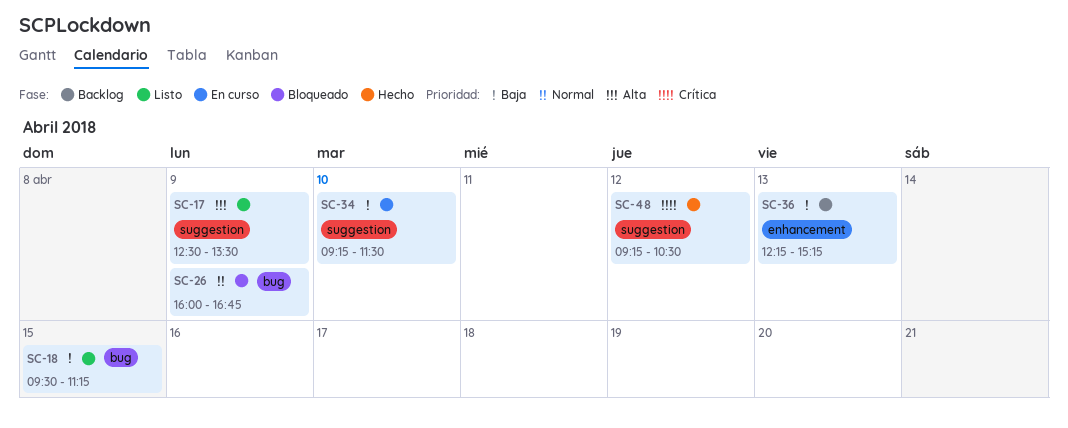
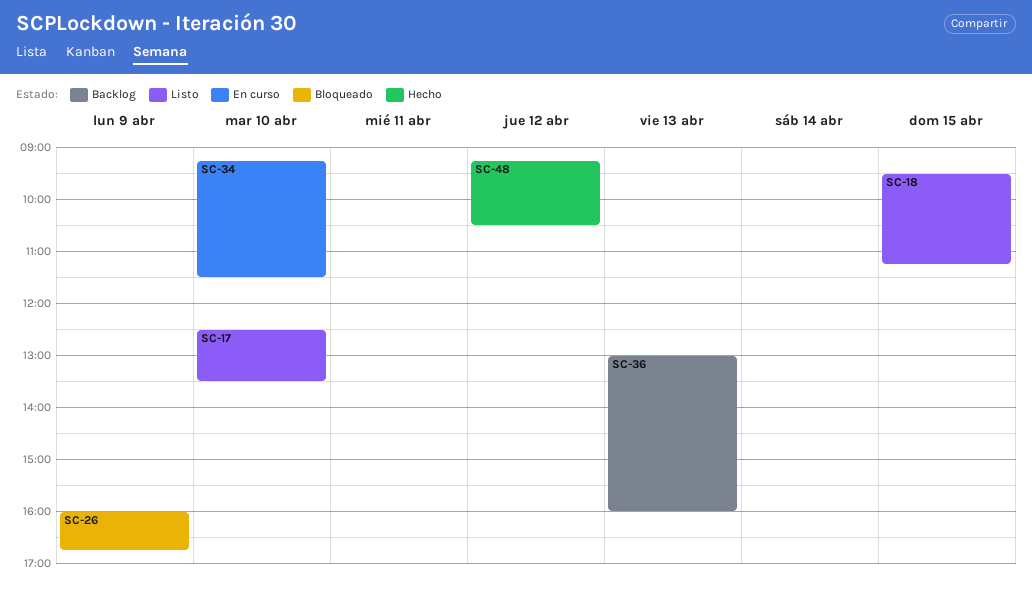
SC-17, day: Apr 9 -> Apr 10
SC-36, begins: 12:15 -> 13:00
SC-36, ends: 15:15 -> 16:00

